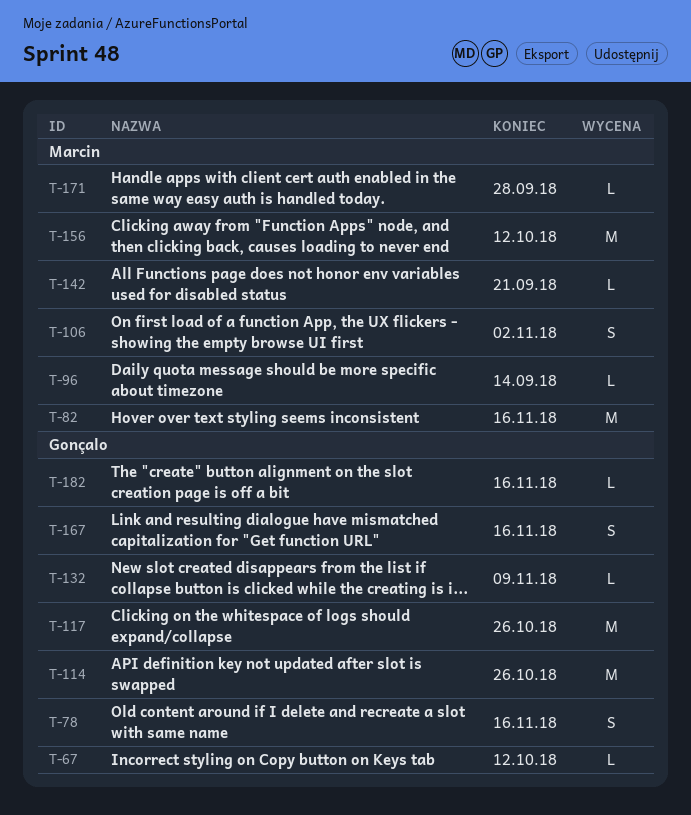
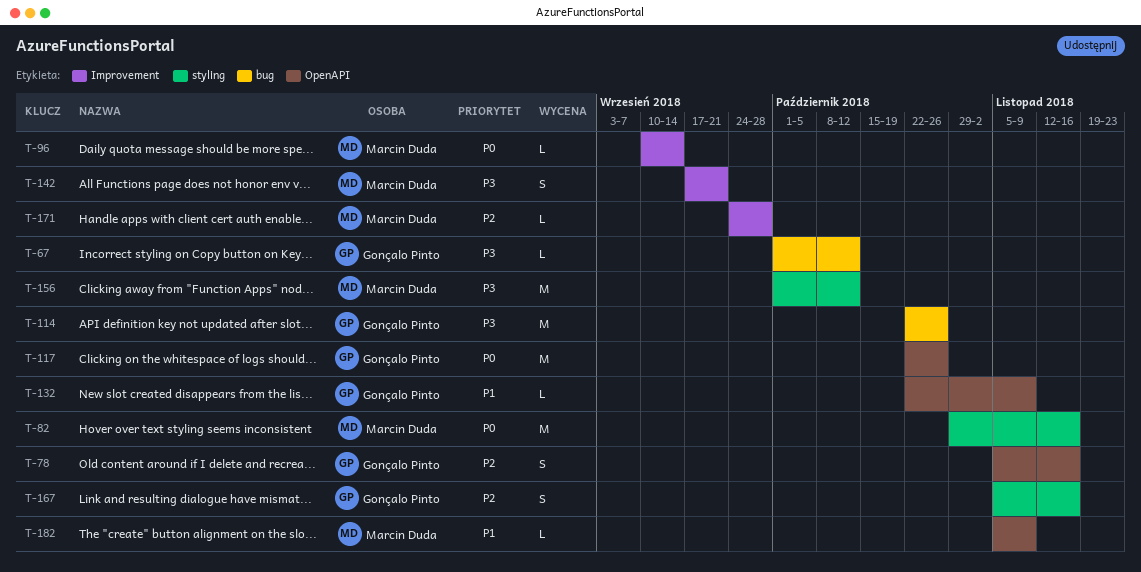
T-106: present -> none
T-142, estimate: L -> S
T-182, owner: Gonçalo Pinto -> Marcin Duda
T-182, due: Nov 16 -> Nov 9

